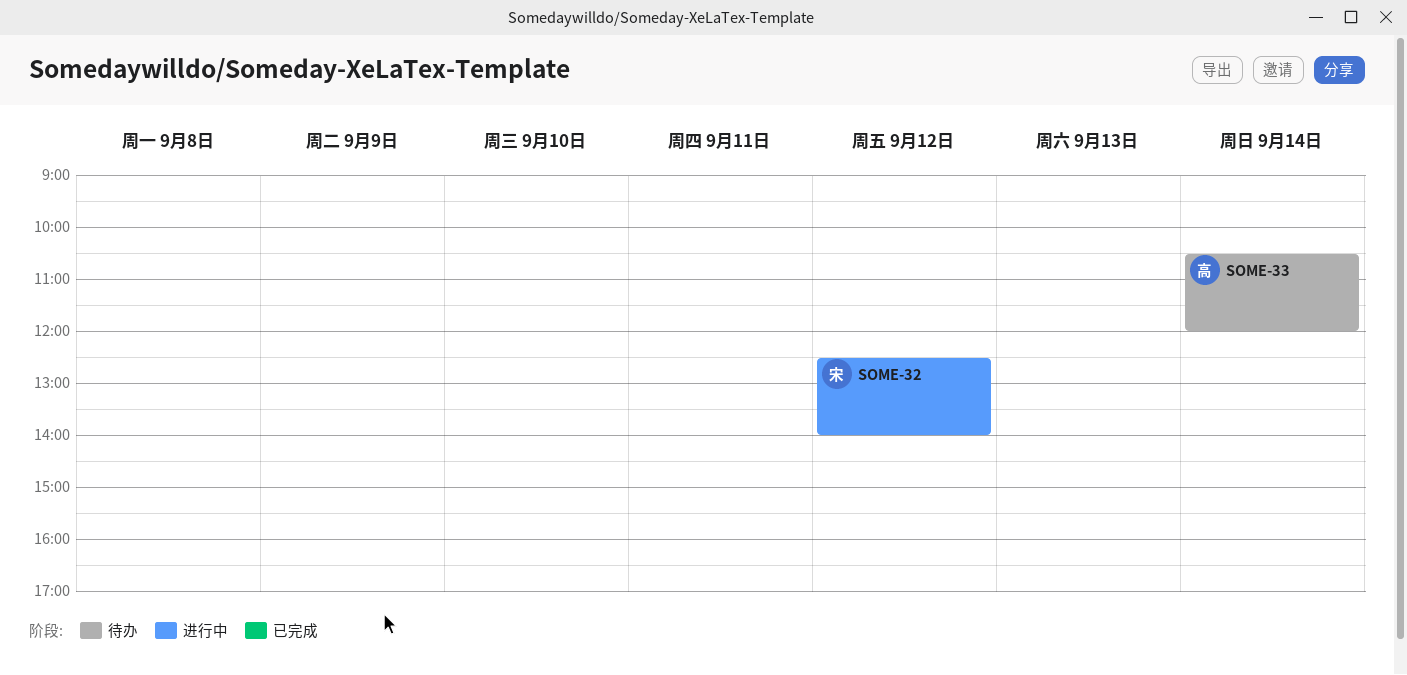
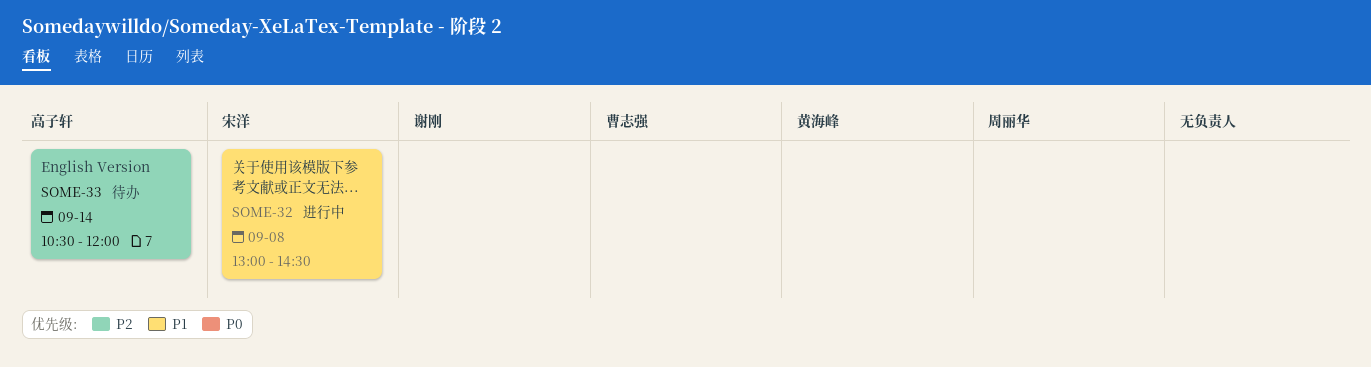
SOME-32, day: Sep 12 -> Sep 8
SOME-32, begins: 12:30 -> 13:00
SOME-32, ends: 14:00 -> 14:30

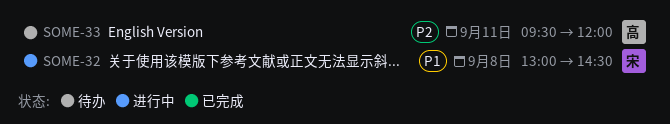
SOME-33, day: Sep 14 -> Sep 11
SOME-33, begins: 10:30 -> 09:30

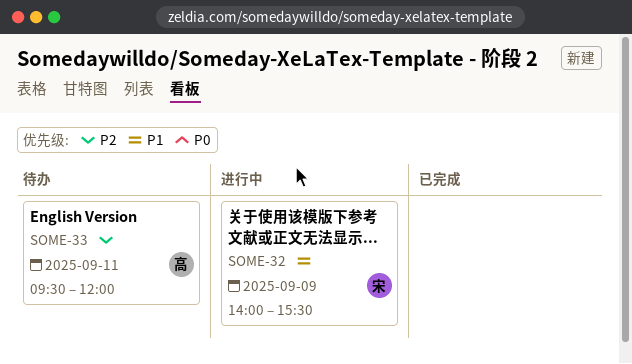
SOME-32, day: Sep 8 -> Sep 9
SOME-32, begins: 13:00 -> 14:00
SOME-32, ends: 14:30 -> 15:30

